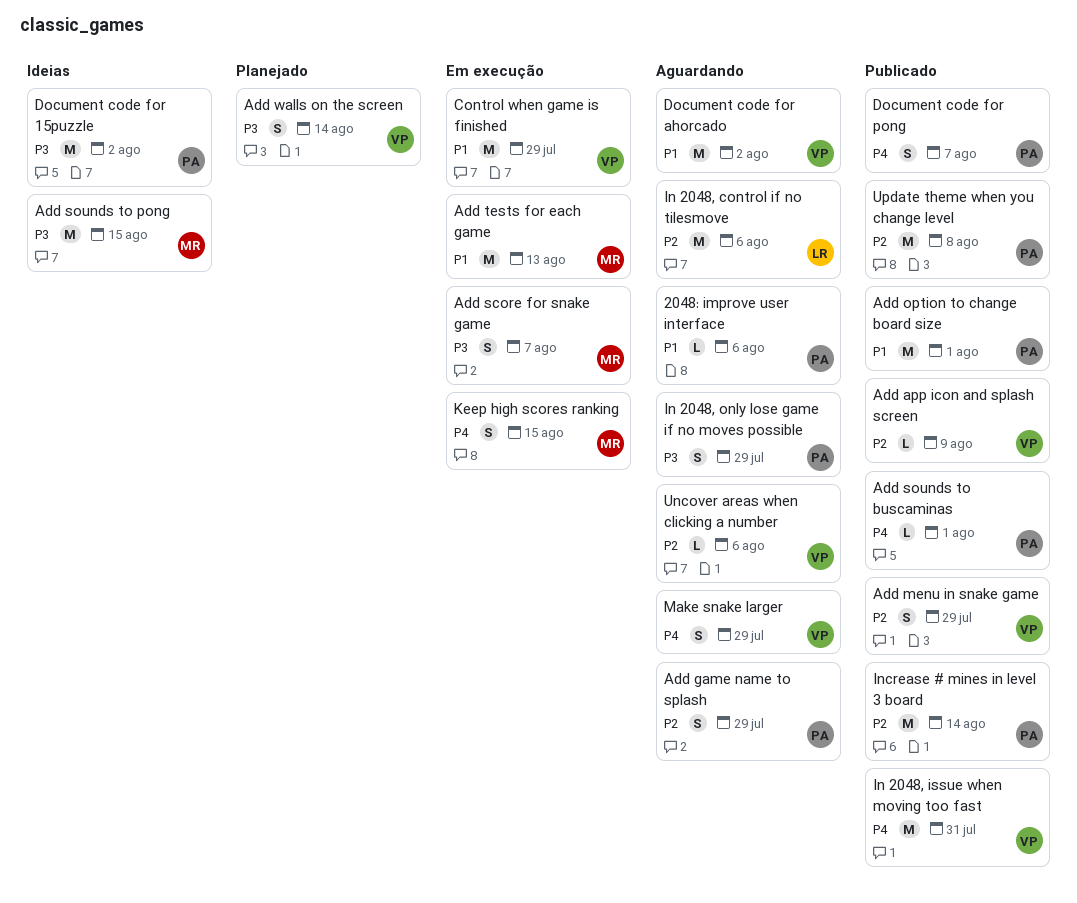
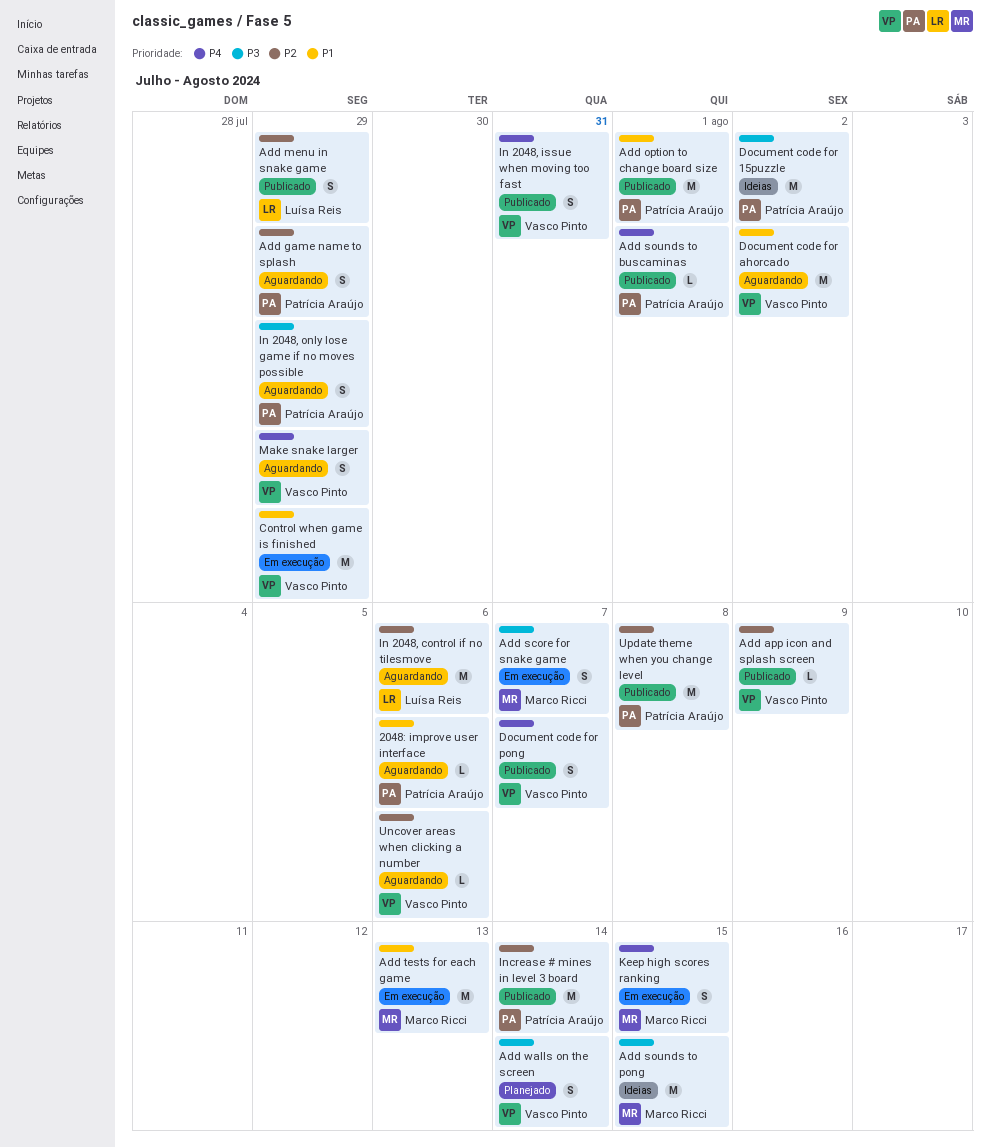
Add menu in snake game, owner: Vasco Pinto -> Luísa Reis
Document code for pong, owner: Patrícia Araújo -> Vasco Pinto
In 2048, issue when moving too fast, estimate: M -> S

